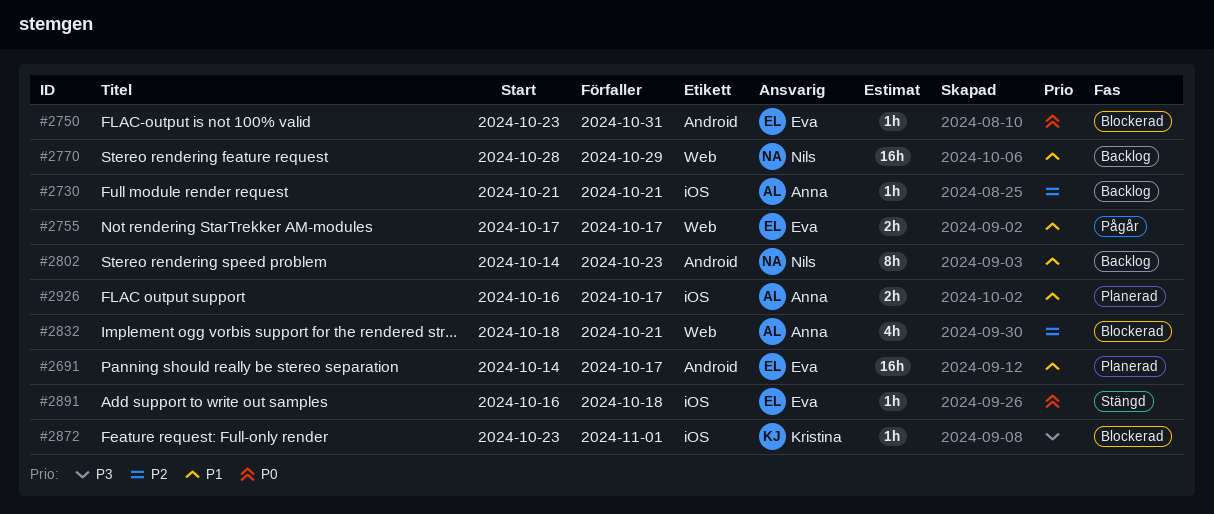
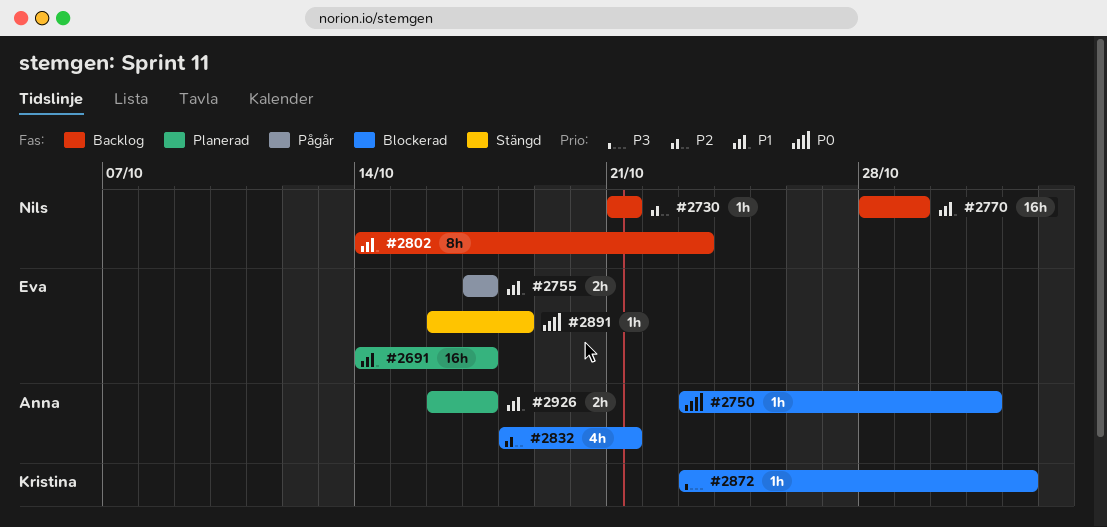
#2730, owner: Anna -> Nils
#2750, owner: Eva -> Anna

